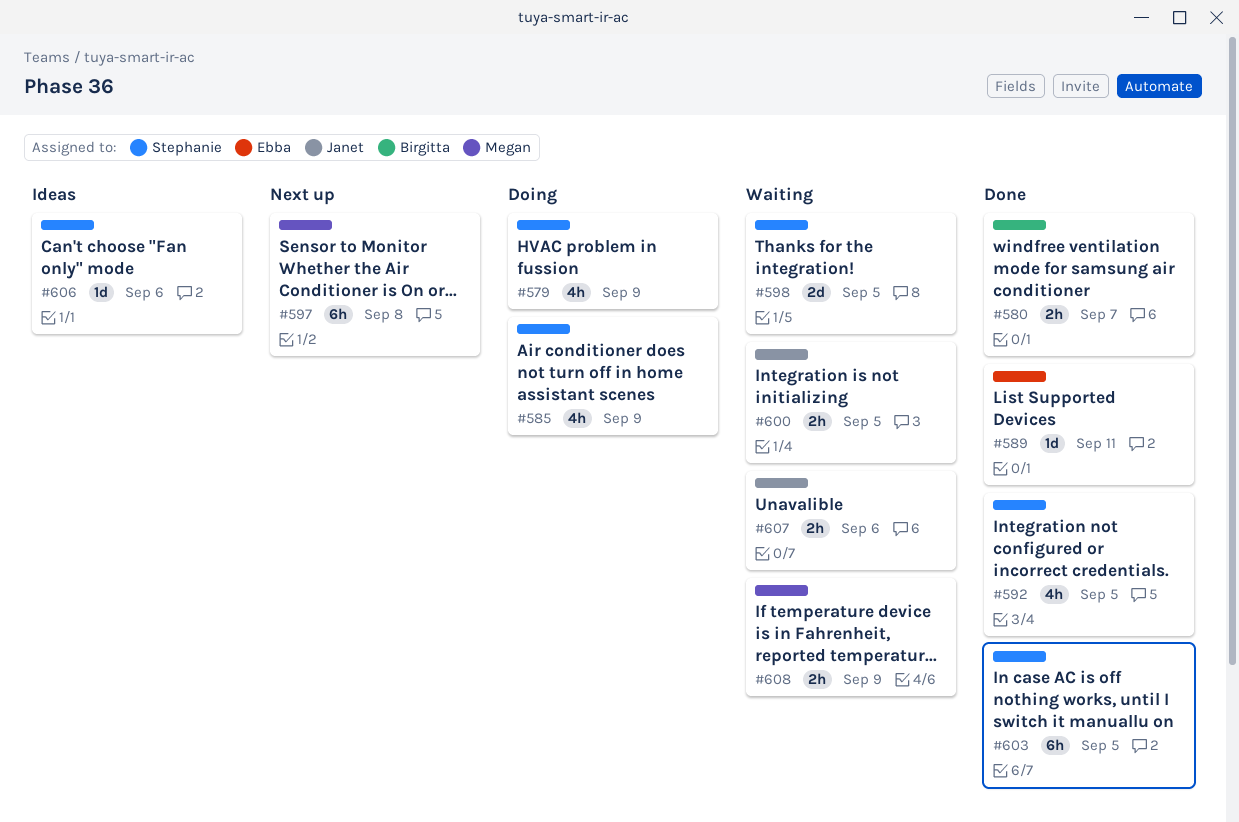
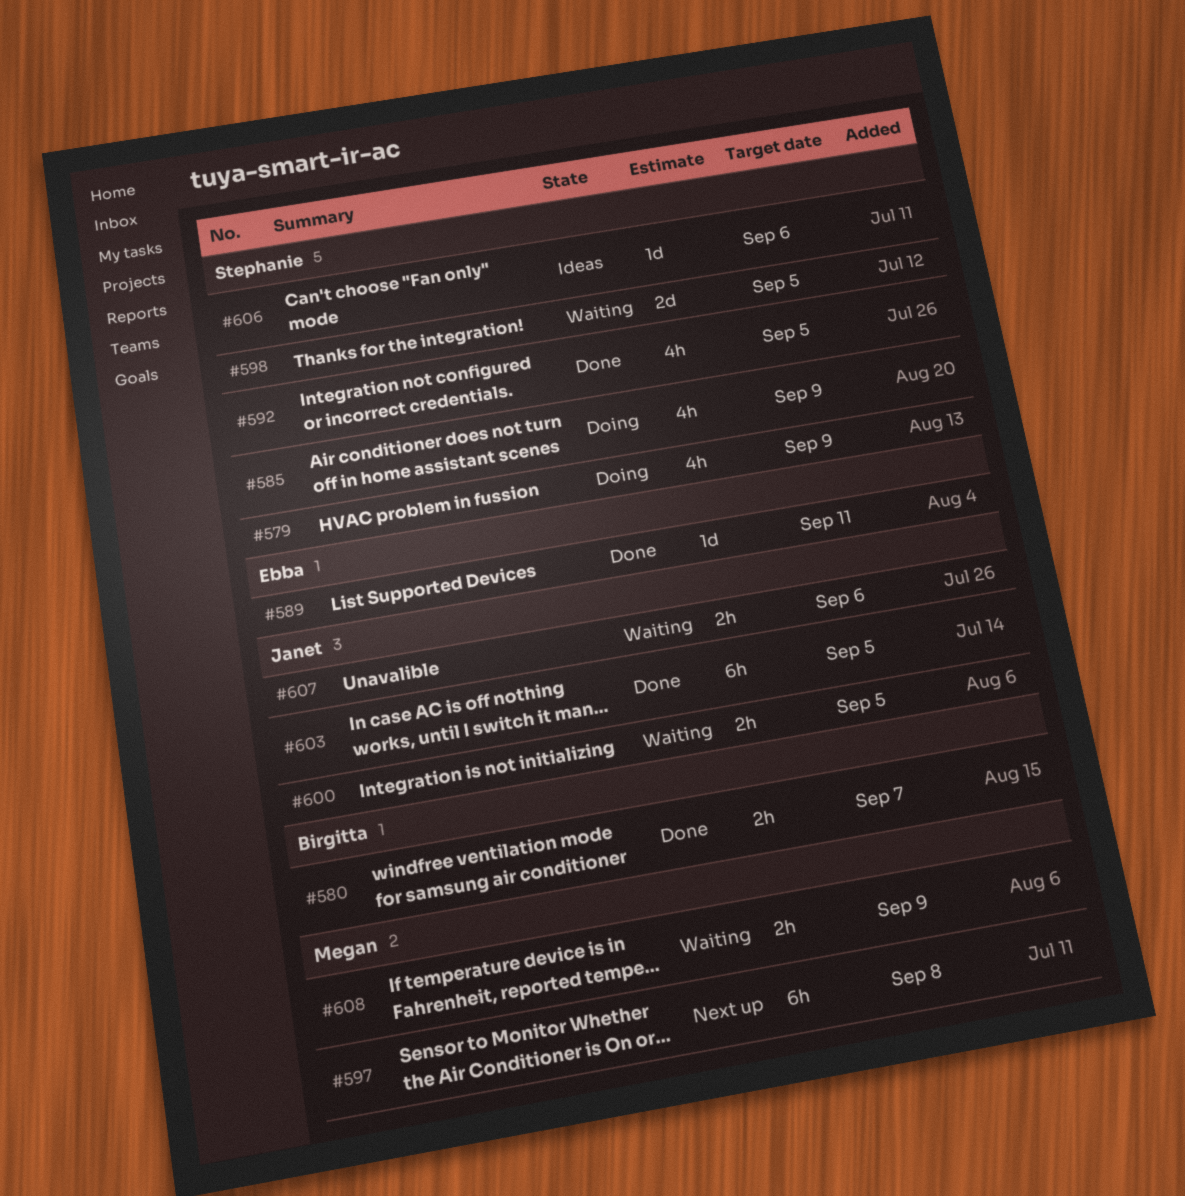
#603, owner: Stephanie -> Janet

